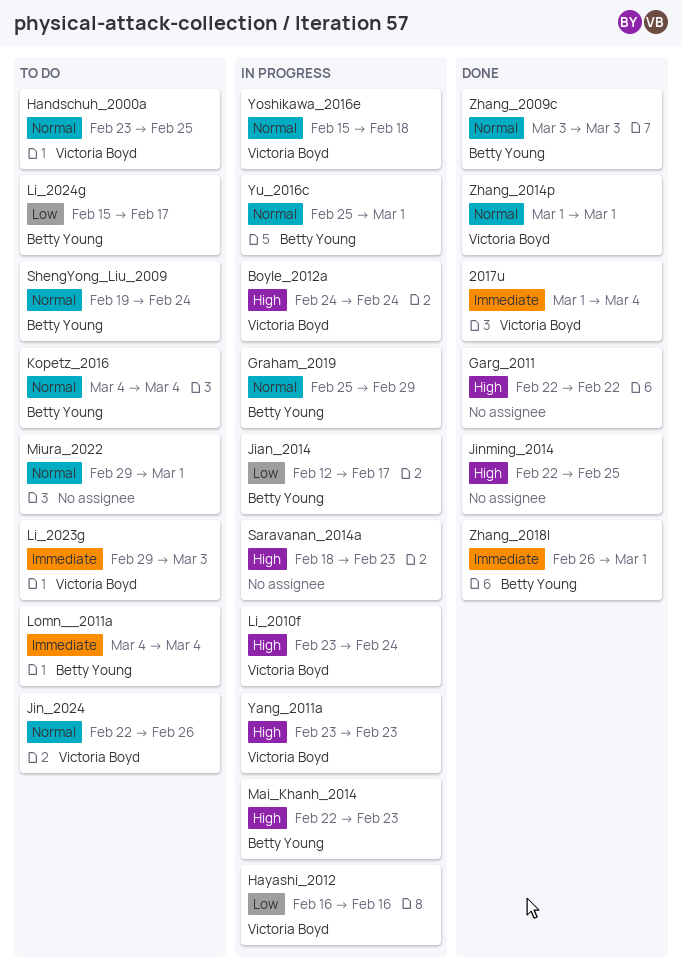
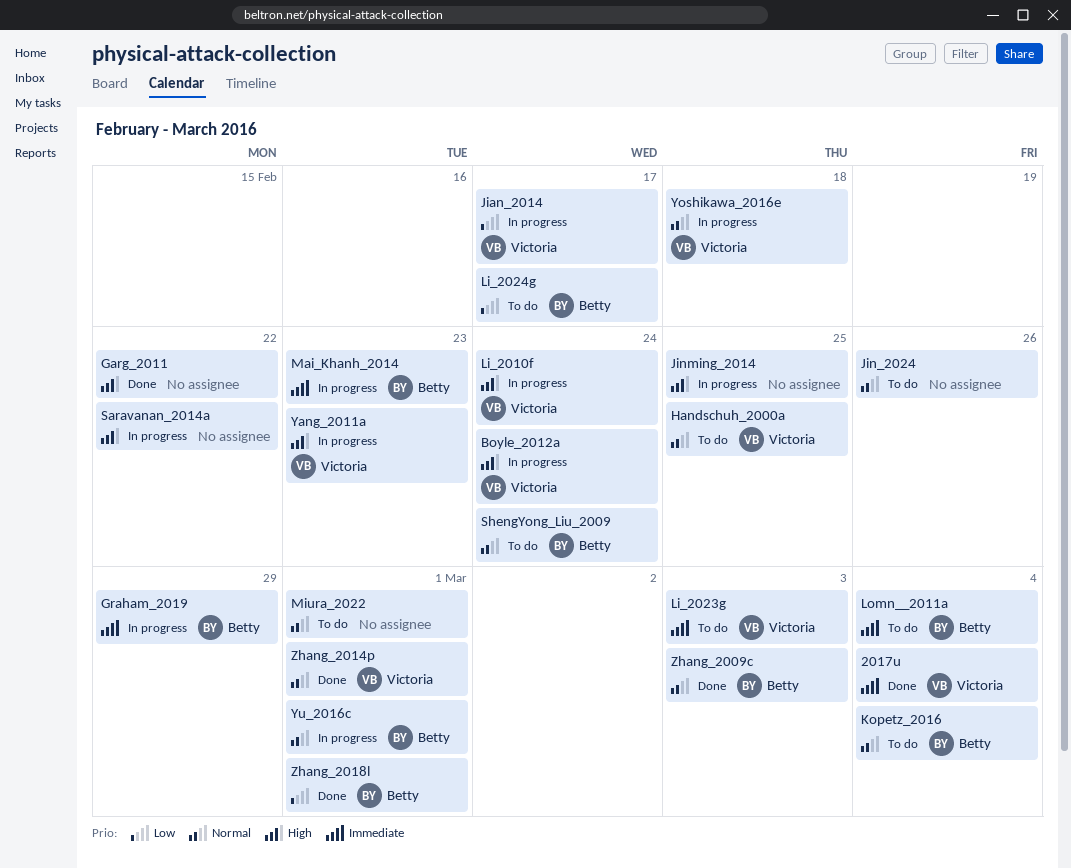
Graham_2019, priority: Normal -> Immediate
Hayashi_2012: present -> none
Jian_2014, owner: Betty Young -> Victoria Boyd
Jin_2024, owner: Victoria Boyd -> none
Jinming_2014, status: Done -> In progress
Mai_Khanh_2014, priority: High -> Immediate
Saravanan_2014a, due: Feb 23 -> Feb 22
Zhang_2018l, priority: Immediate -> Low

